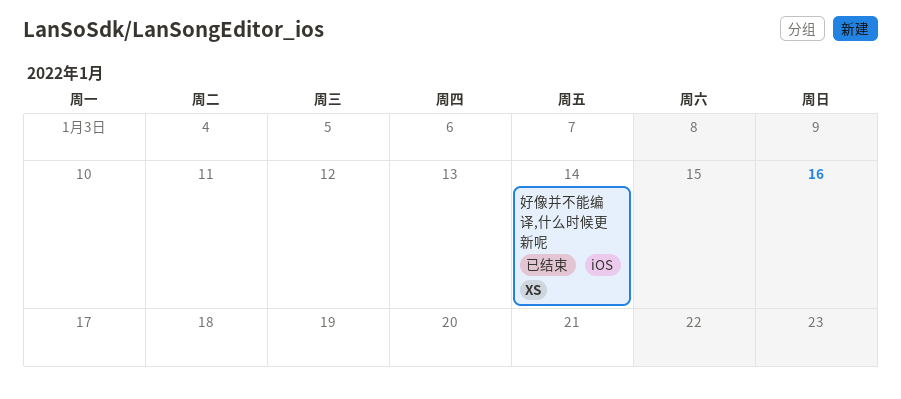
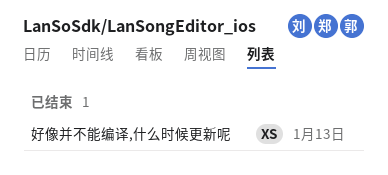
好像并不能编译,什么时候更新呢, due: Jan 14 -> Jan 13

